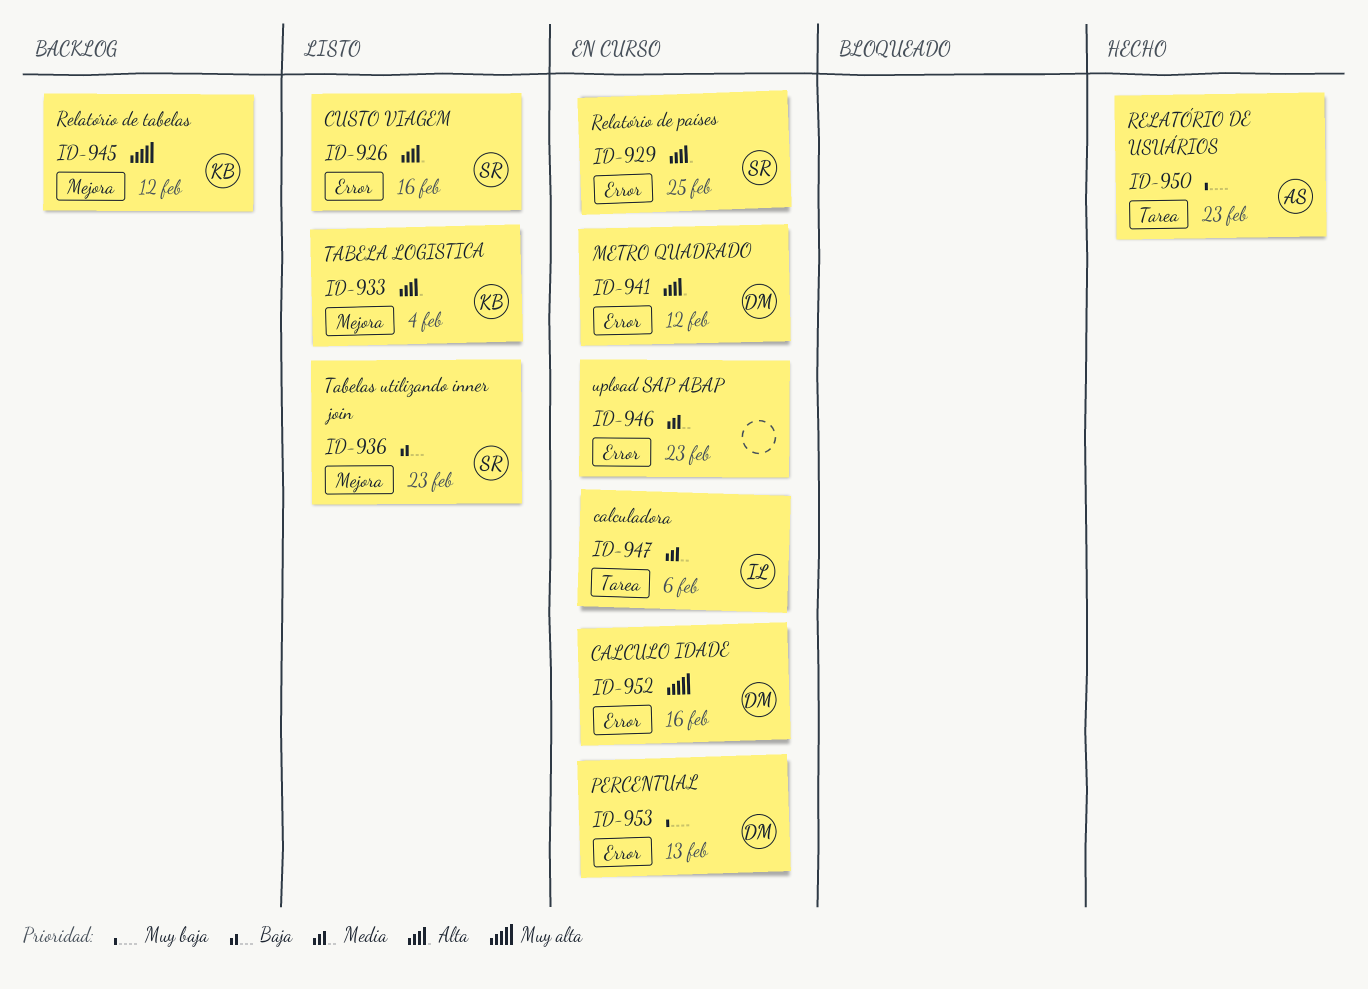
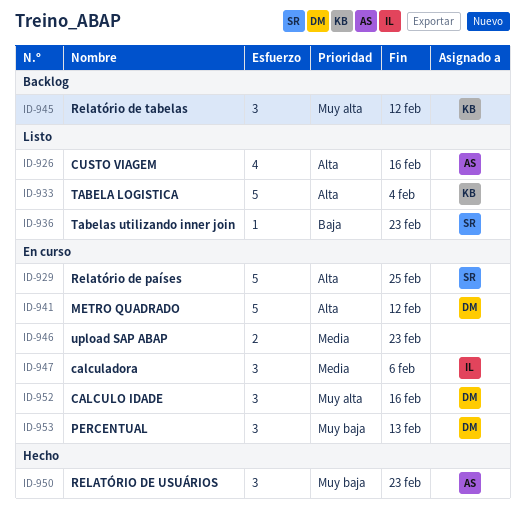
ID-926, owner: SR -> AS

